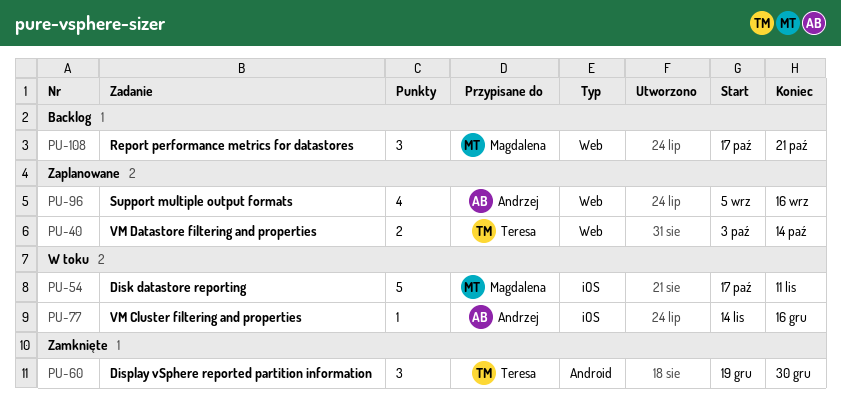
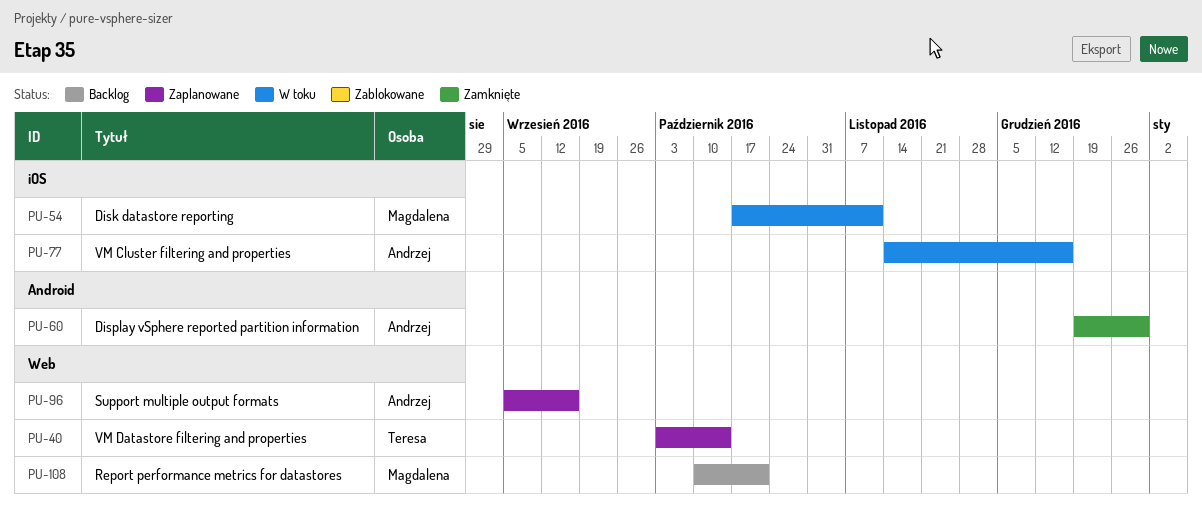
PU-60, owner: Teresa -> Andrzej
PU-108, start: Oct 17 -> Oct 10

